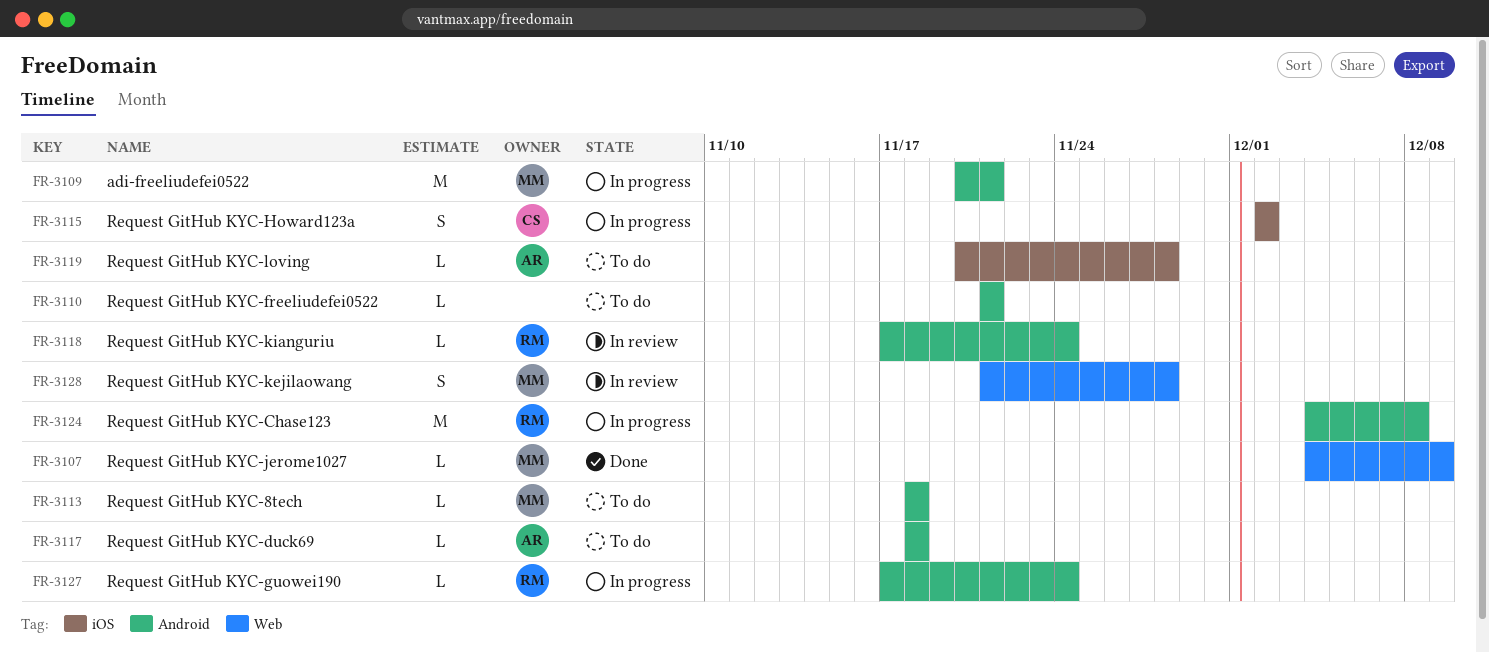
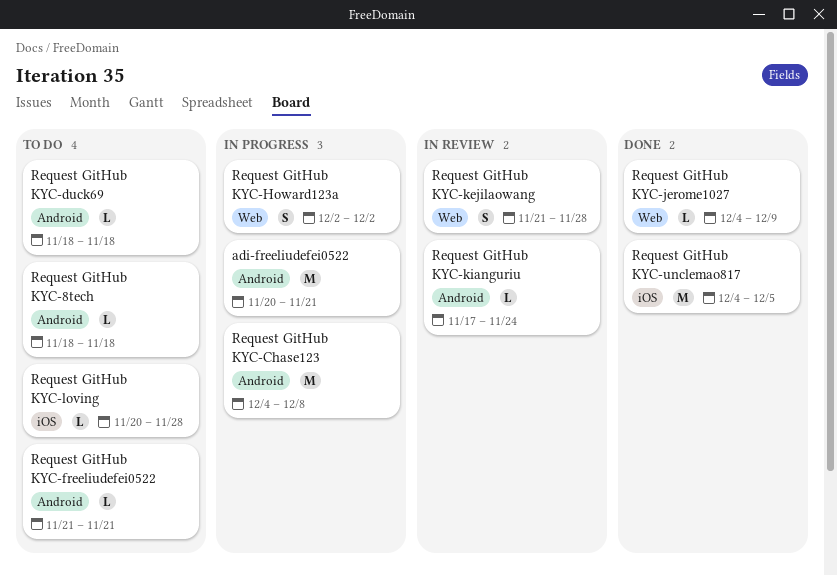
Request GitHub KYC-guowei190: present -> none
Request GitHub KYC-Howard123a, label: iOS -> Web
Request GitHub KYC-unclemao817: none -> present

